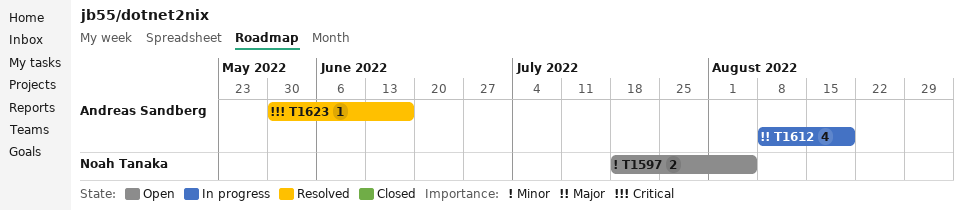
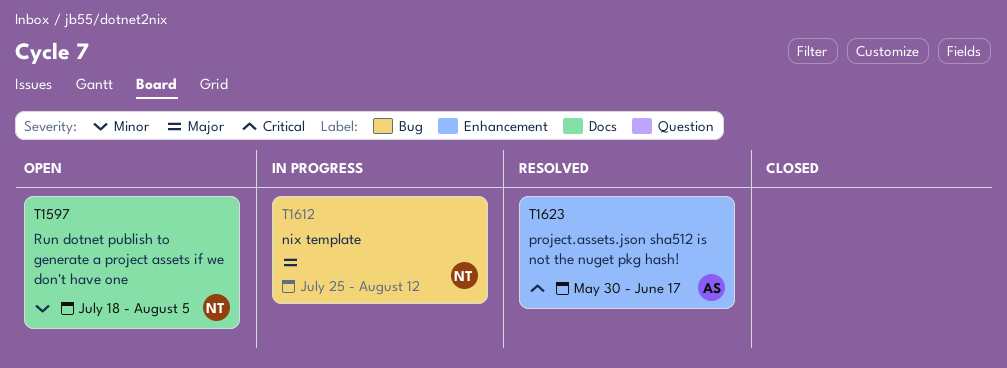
T1612, owner: Andreas Sandberg -> Noah Tanaka
T1612, start: Aug 8 -> Jul 25
T1612, due: Aug 19 -> Aug 12

